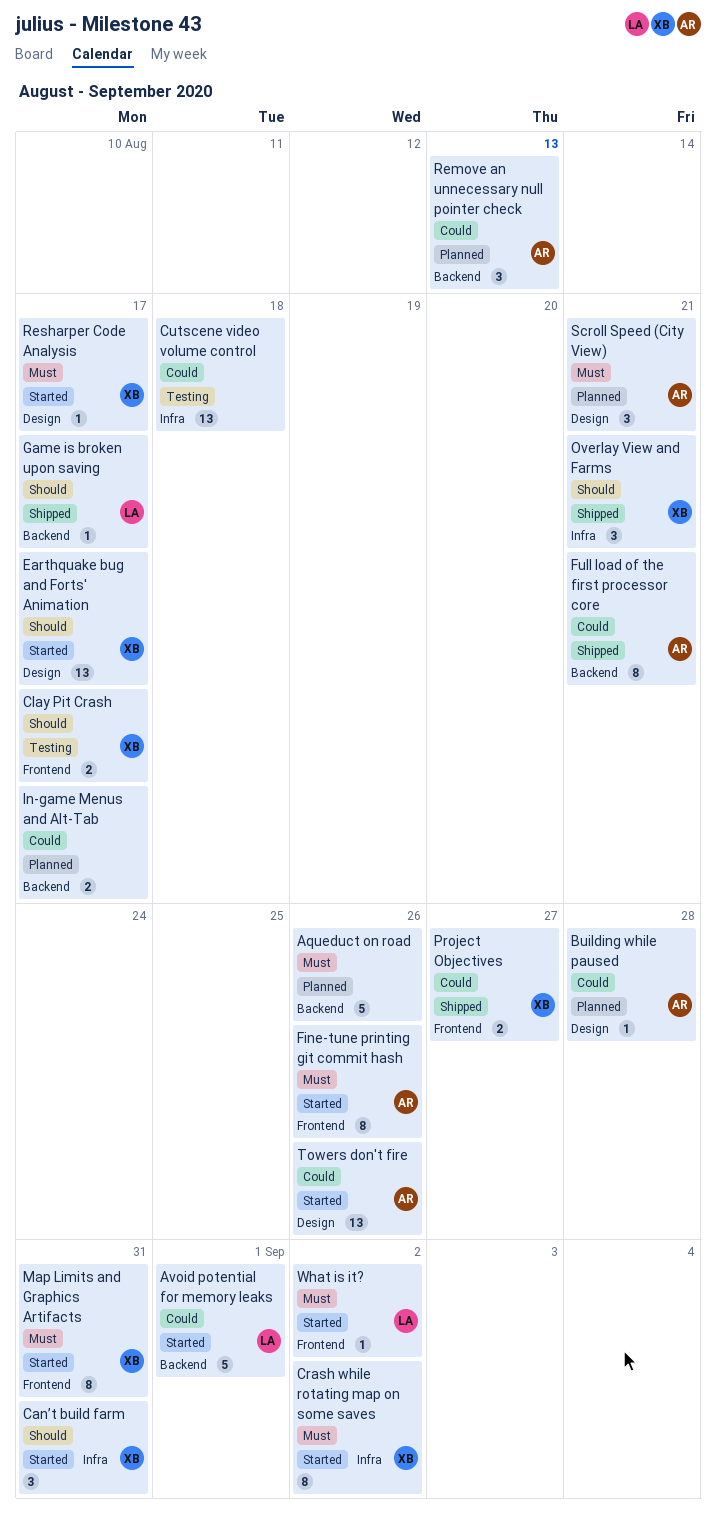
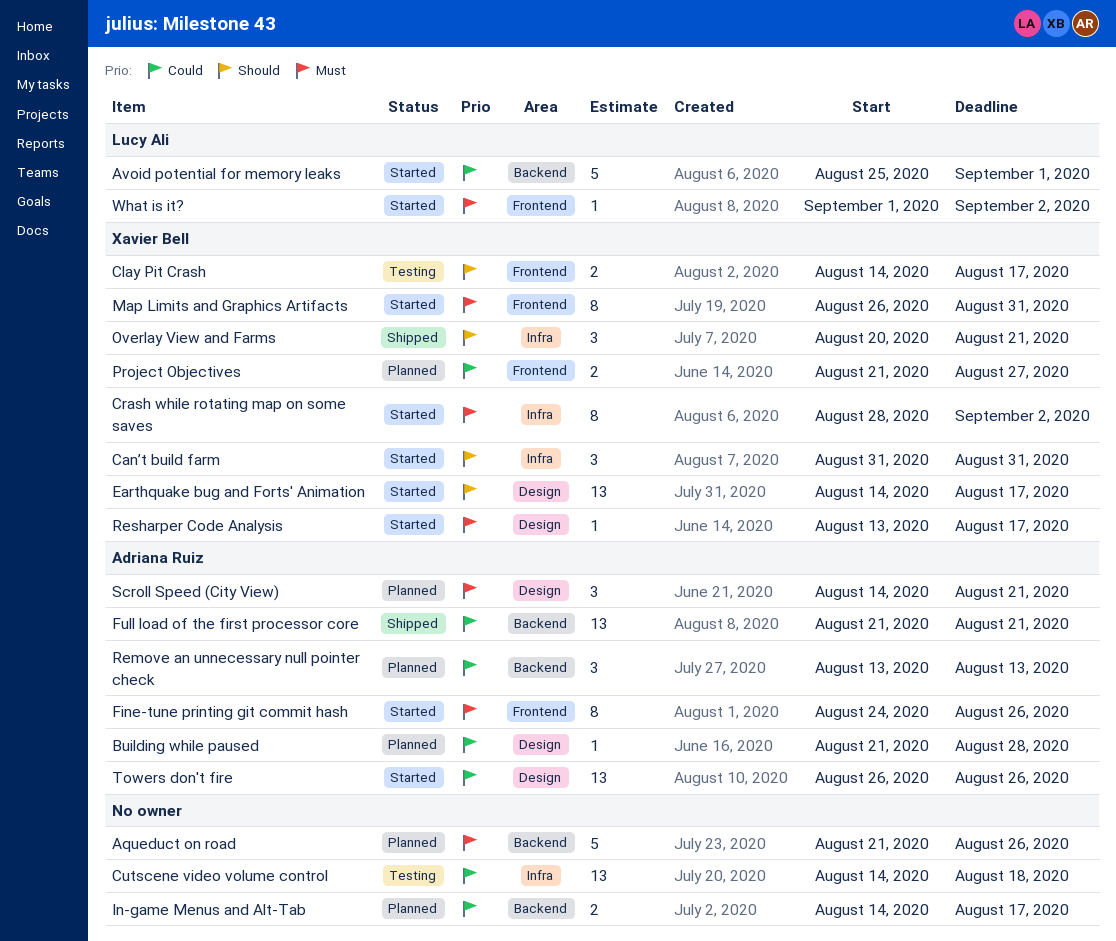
Full load of the first processor core, estimate: 8 -> 13
Game is broken upon saving: present -> none
Project Objectives, status: Shipped -> Planned

